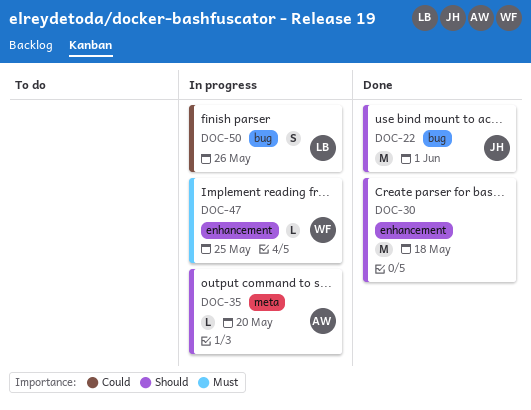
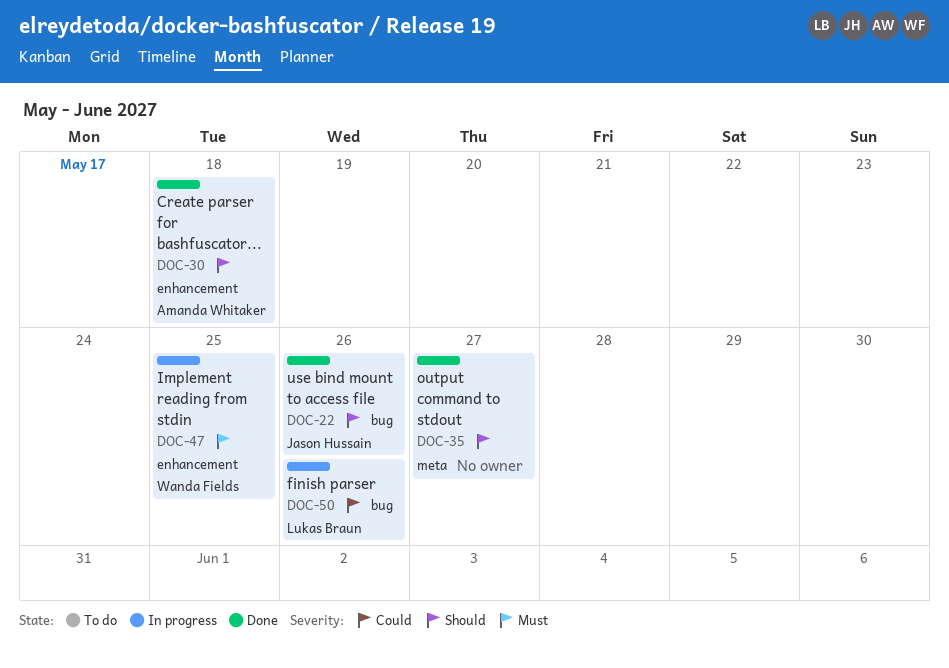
DOC-22, due: Jun 1 -> May 26
DOC-30, owner: none -> Amanda Whitaker
DOC-35, status: In progress -> Done
DOC-35, owner: Amanda Whitaker -> none
DOC-35, due: May 20 -> May 27

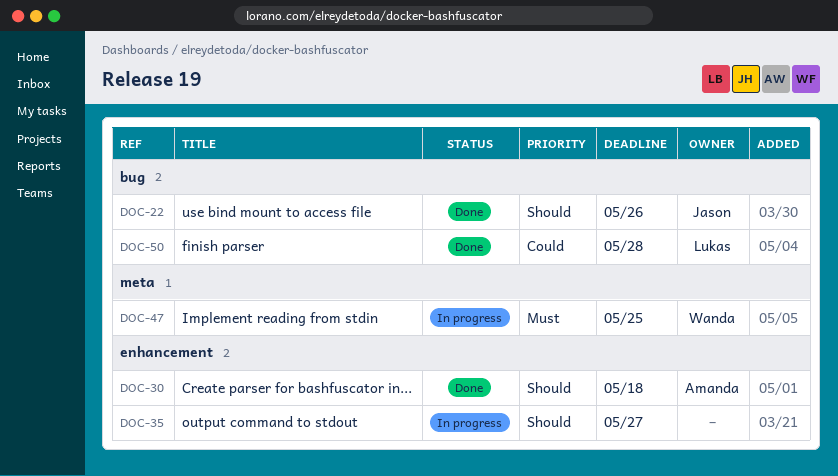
DOC-35, status: Done -> In progress
DOC-35, label: meta -> enhancement
DOC-47, label: enhancement -> meta
DOC-50, status: In progress -> Done
DOC-50, due: May 26 -> May 28

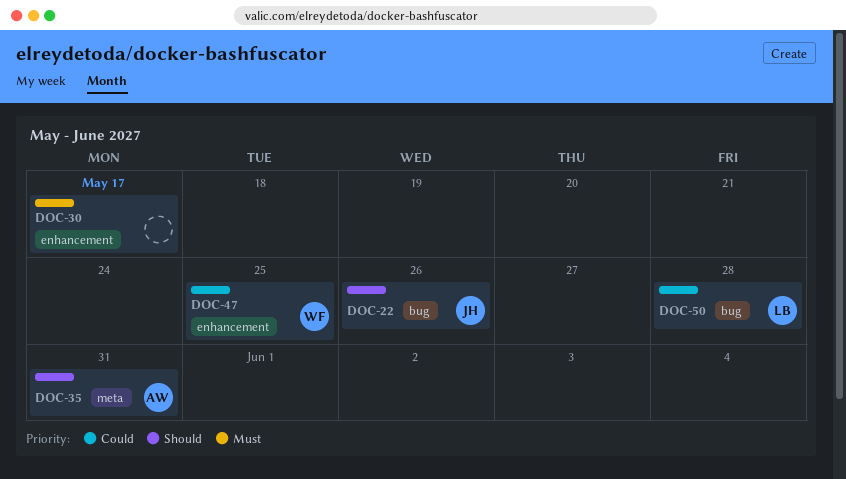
DOC-30, owner: Amanda -> none
DOC-30, priority: Should -> Must
DOC-30, due: May 18 -> May 17
DOC-35, owner: none -> Amanda
DOC-35, label: enhancement -> meta
DOC-35, due: May 27 -> May 31
DOC-47, priority: Must -> Could
DOC-47, label: meta -> enhancement

